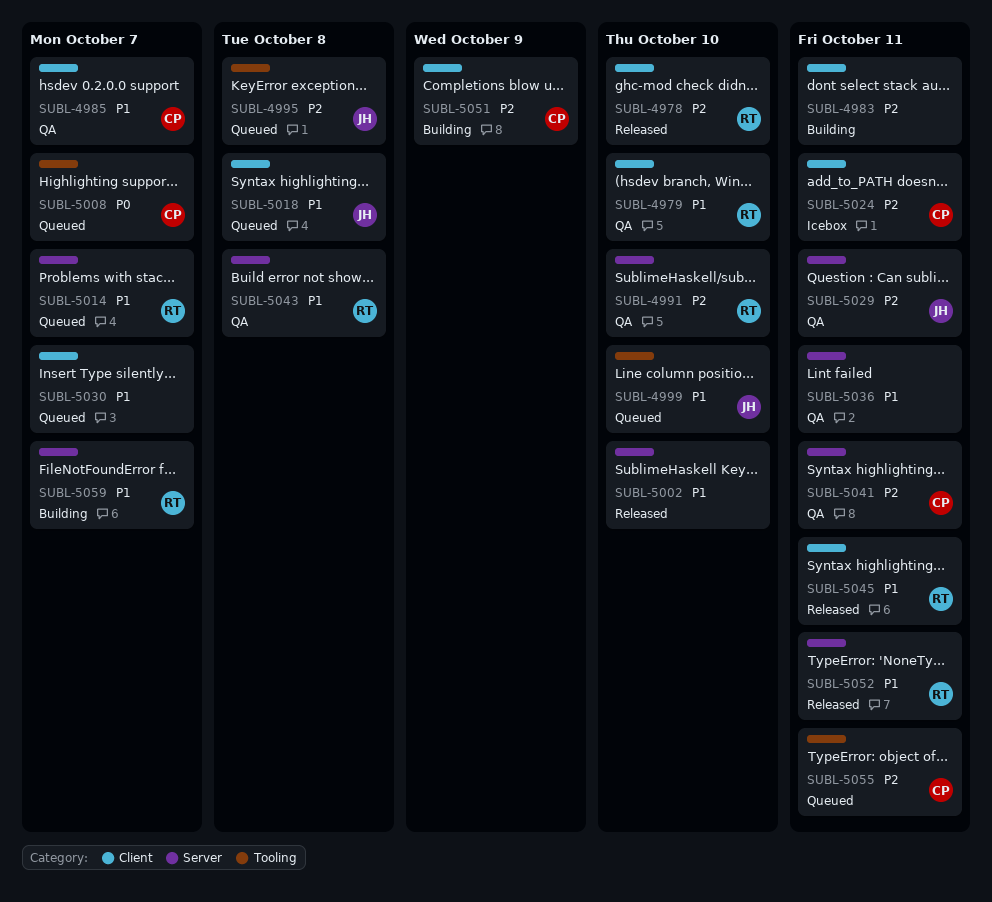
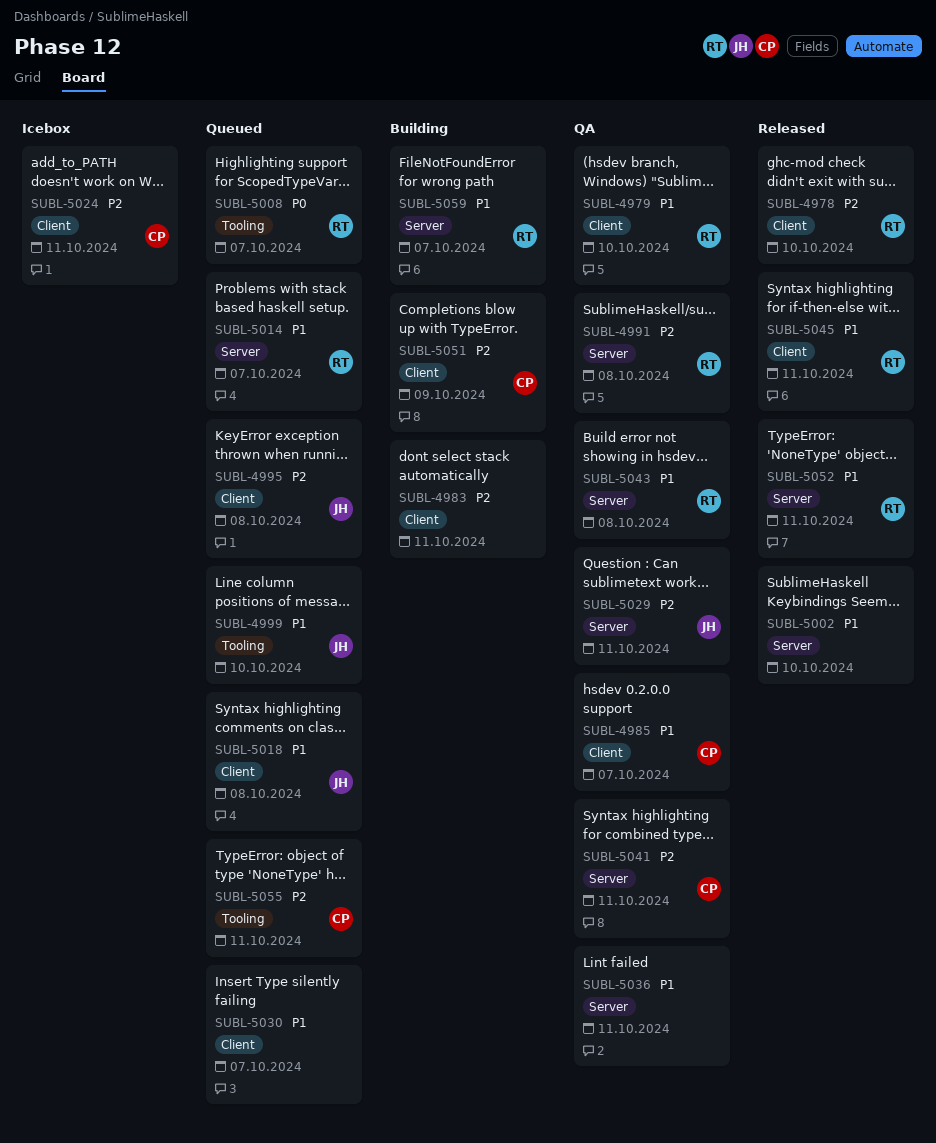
SUBL-4991, due: Oct 10 -> Oct 8
SUBL-4995, label: Tooling -> Client
SUBL-5008, owner: CP -> RT

